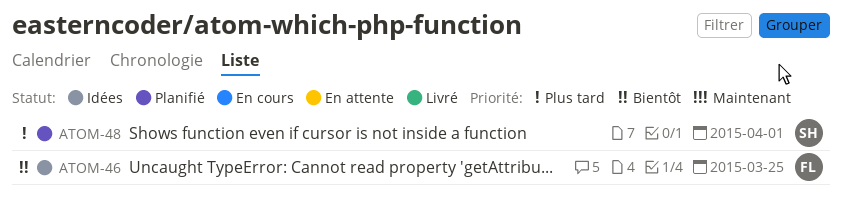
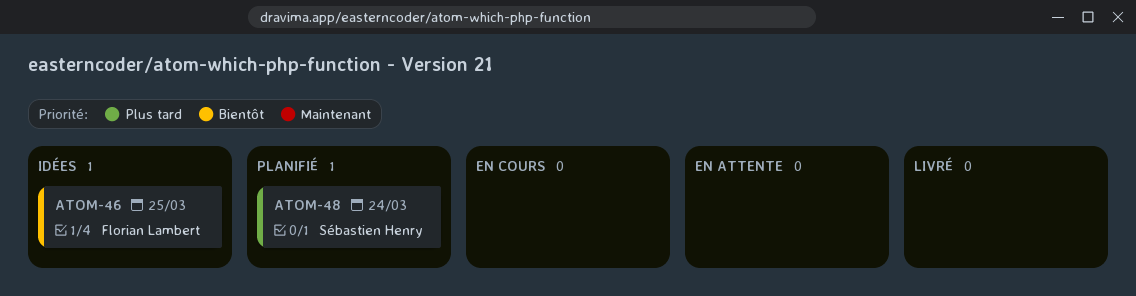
ATOM-48, due: Apr 1 -> Mar 24

